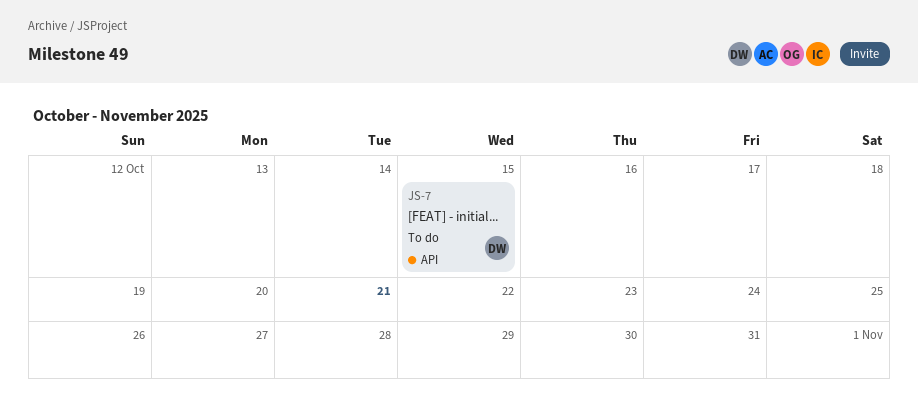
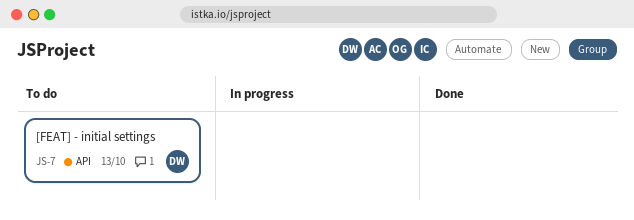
JS-7, due: Oct 15 -> Oct 13

